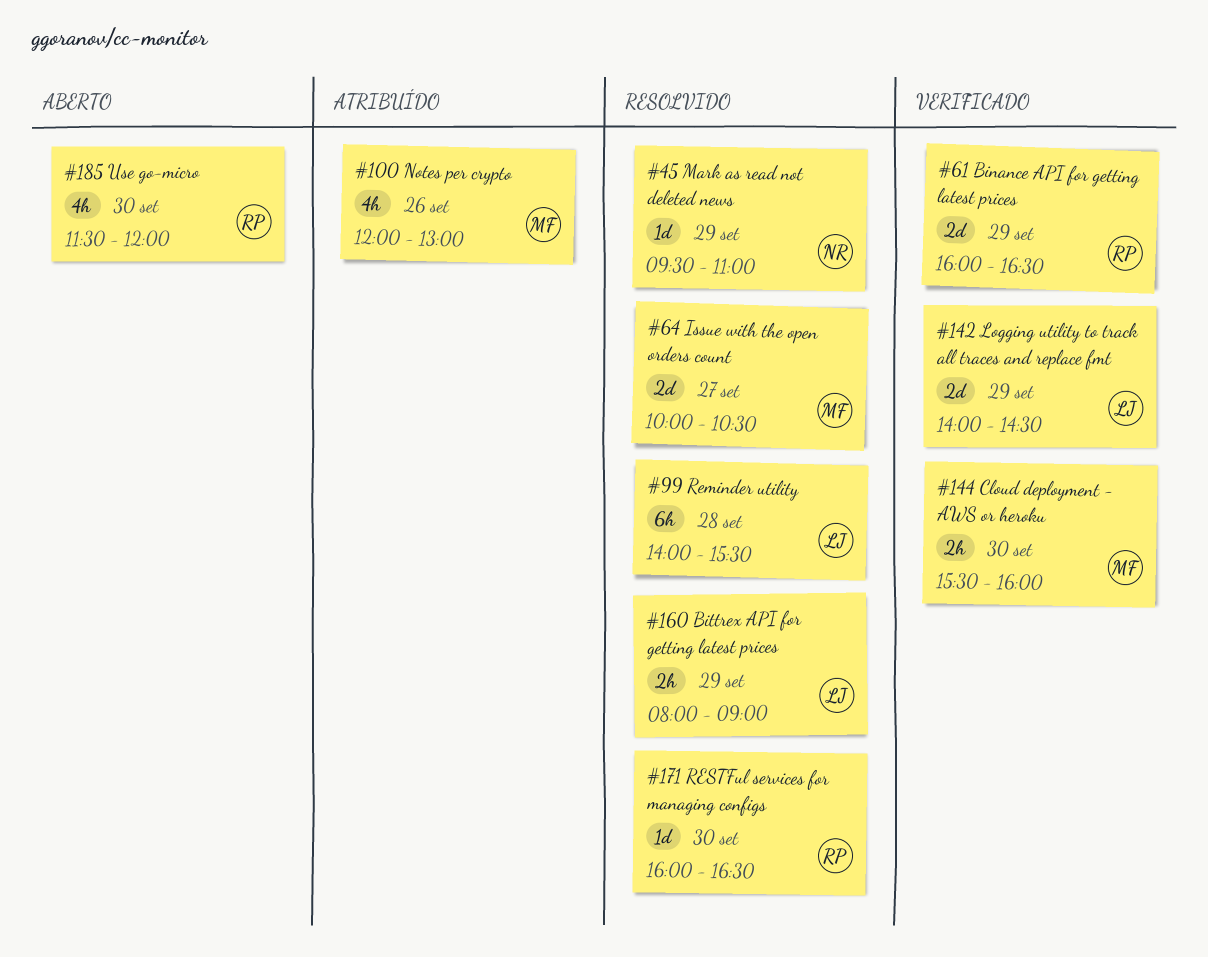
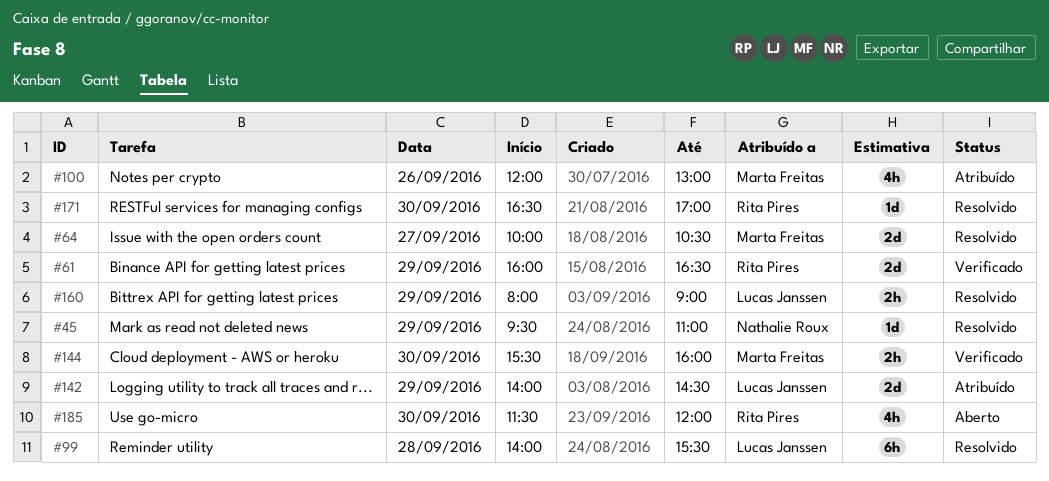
#142, status: Verificado -> Atribuído
#171, begins: 16:00 -> 16:30
#171, ends: 16:30 -> 17:00

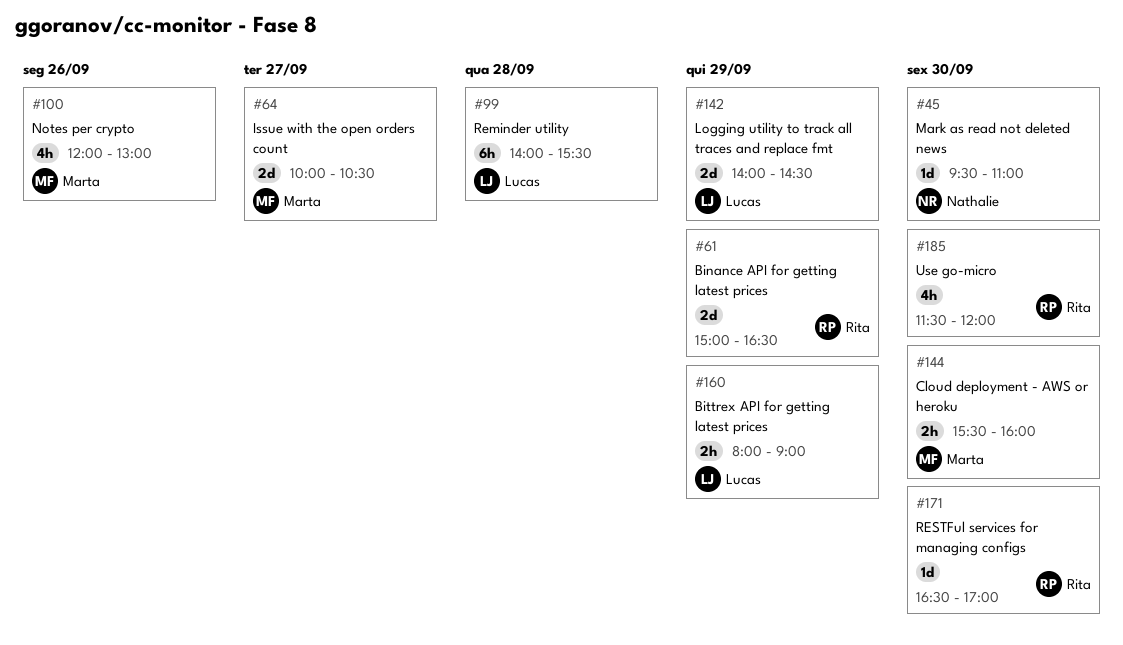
#45, day: Sep 29 -> Sep 30
#61, begins: 16:00 -> 15:00

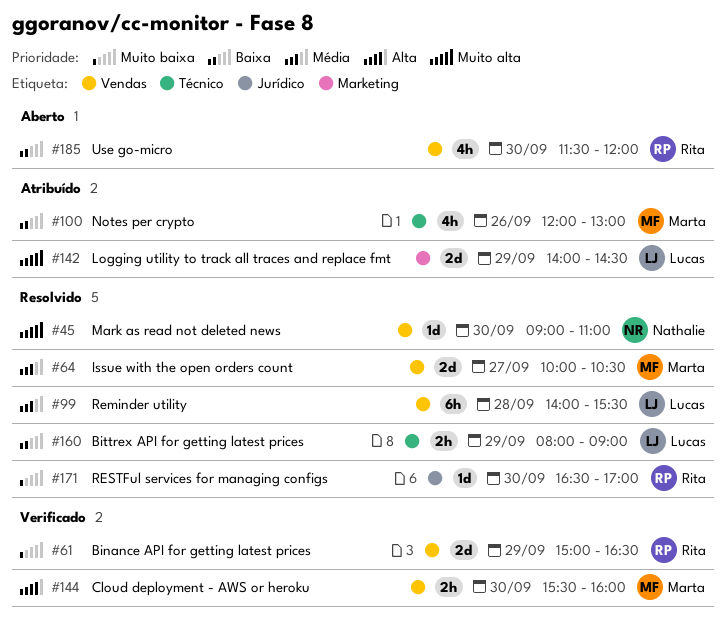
#45, begins: 09:30 -> 09:00

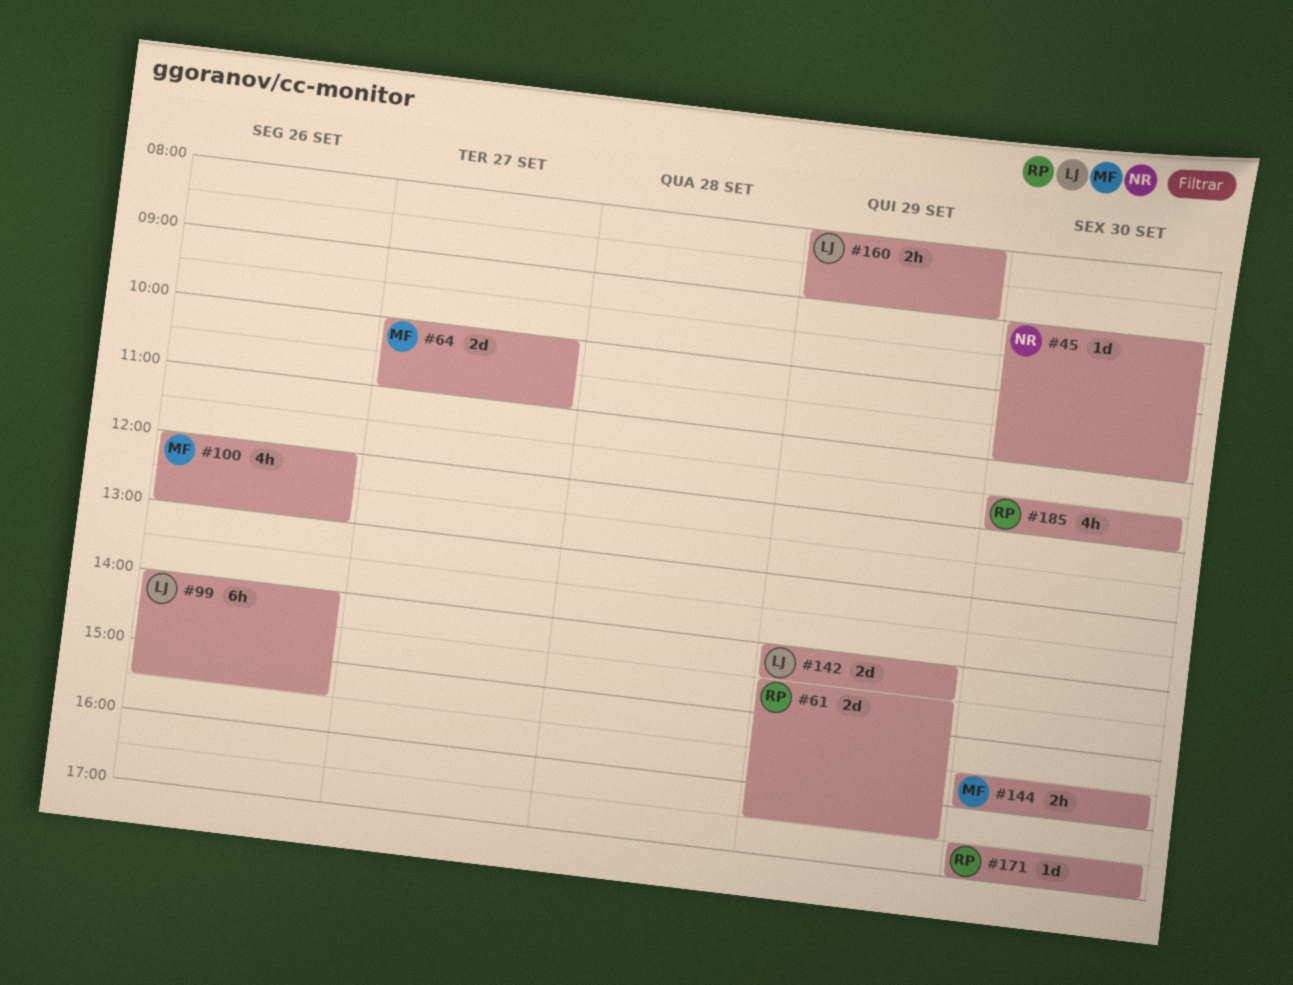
#61, begins: 15:00 -> 14:30
#64, ends: 10:30 -> 11:00
#99, day: Sep 28 -> Sep 26

